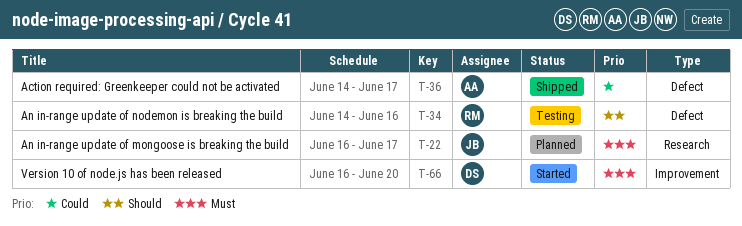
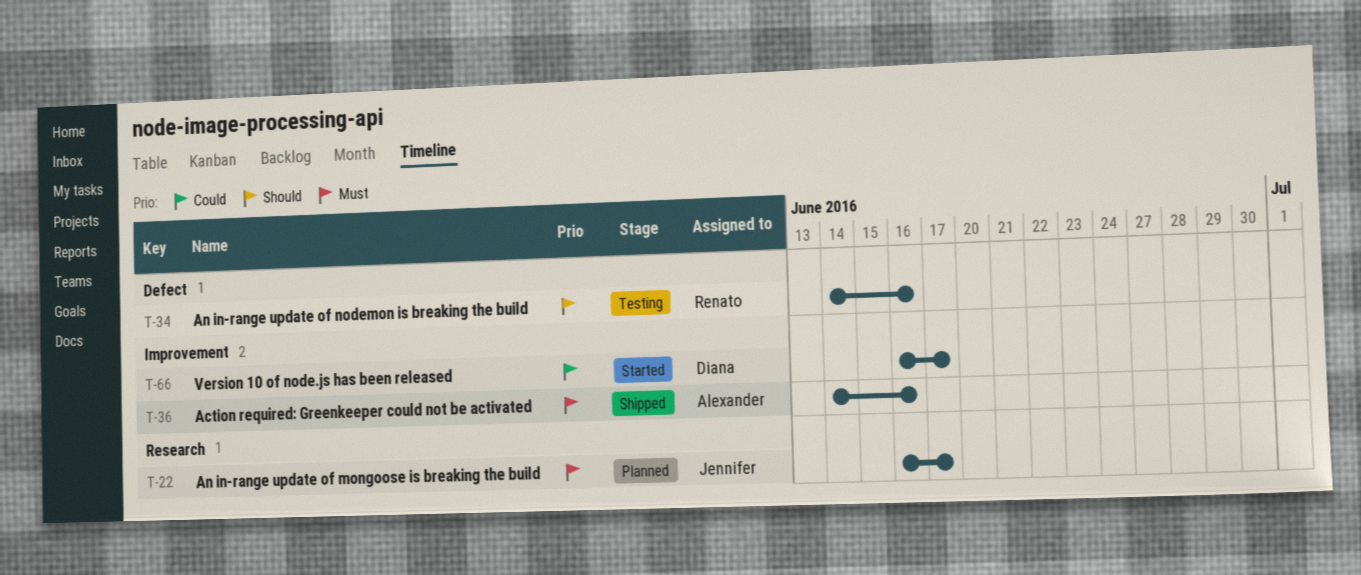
T-36, priority: Could -> Must
T-36, label: Defect -> Improvement
T-36, due: Jun 17 -> Jun 16
T-66, priority: Must -> Could
T-66, due: Jun 20 -> Jun 17

